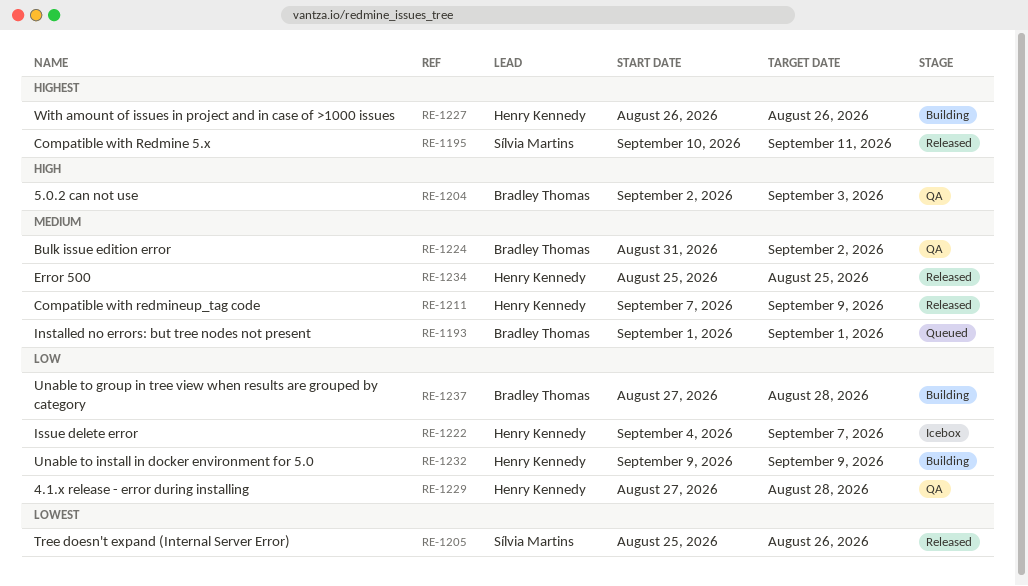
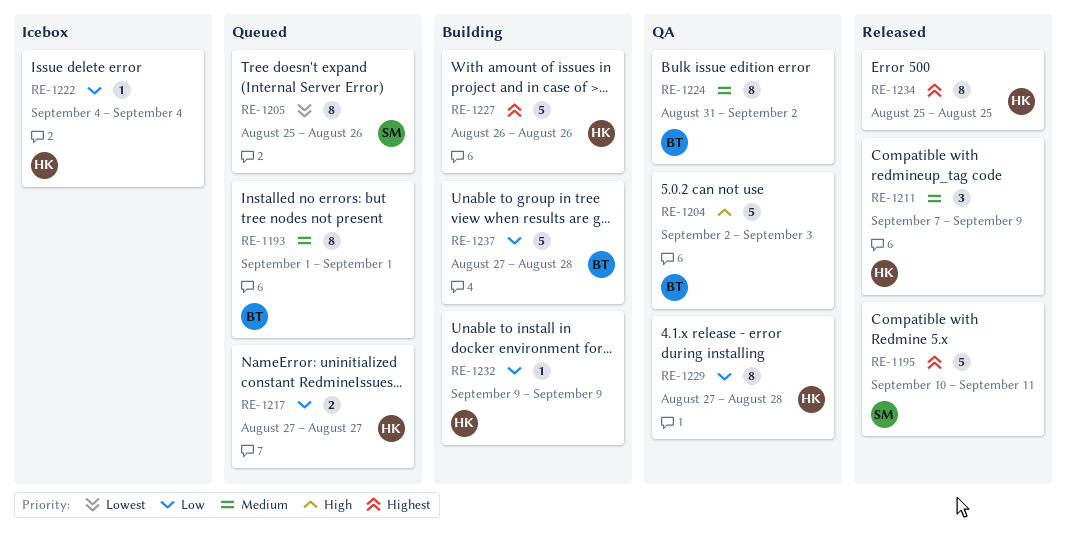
RE-1205, status: Released -> Queued
RE-1217: none -> present
RE-1222, due: Sep 7 -> Sep 4
RE-1234, priority: Medium -> Highest

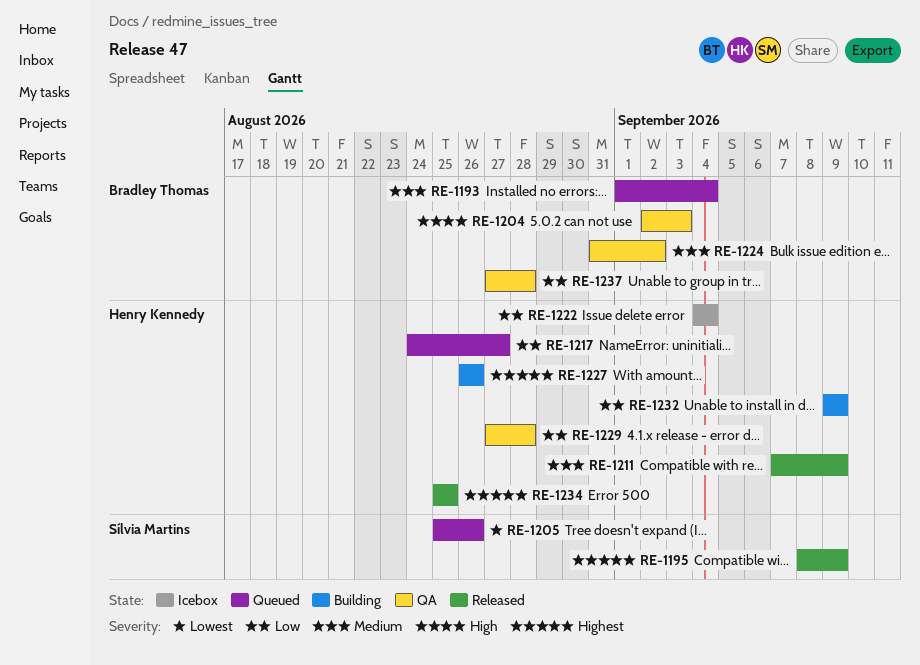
RE-1193, due: Sep 1 -> Sep 4
RE-1195, start: Sep 10 -> Sep 8
RE-1195, due: Sep 11 -> Sep 9
RE-1217, start: Aug 27 -> Aug 24
RE-1237, status: Building -> QA

